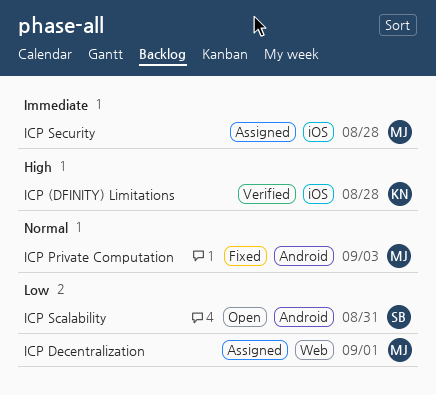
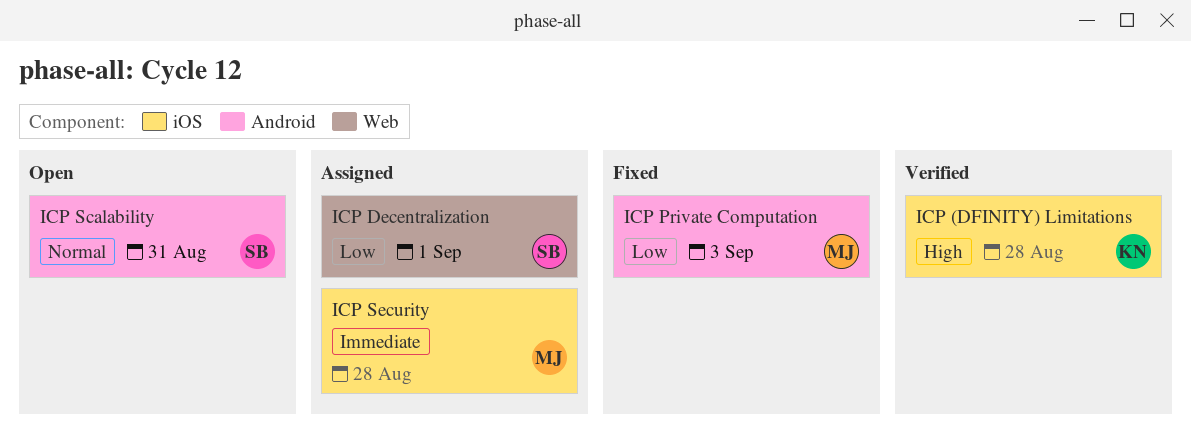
ICP Decentralization, owner: MJ -> SB
ICP Private Computation, priority: Normal -> Low
ICP Scalability, priority: Low -> Normal

